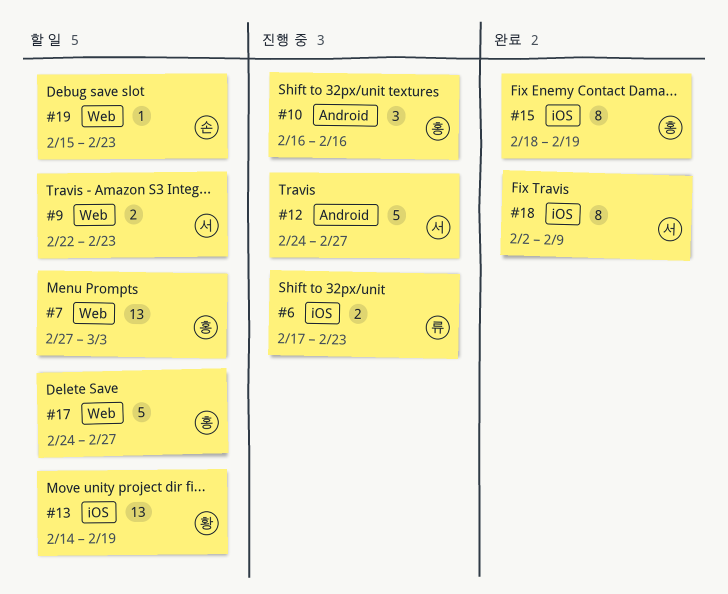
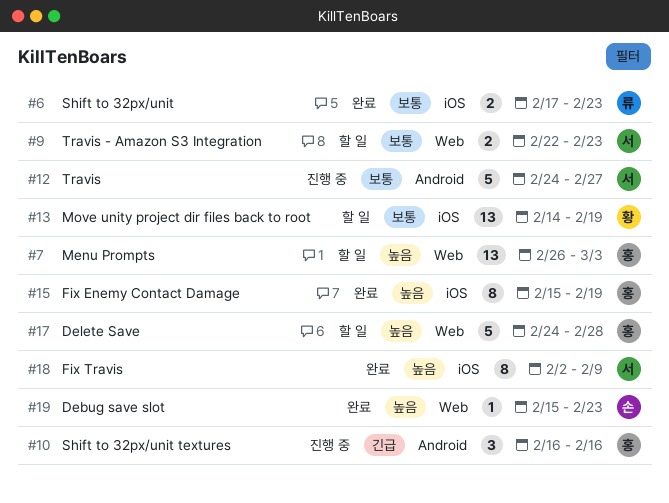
#6, status: 진행 중 -> 완료
#7, start: Feb 27 -> Feb 26
#15, start: Feb 18 -> Feb 15
#17, due: Feb 27 -> Feb 28
#19, status: 할 일 -> 완료

